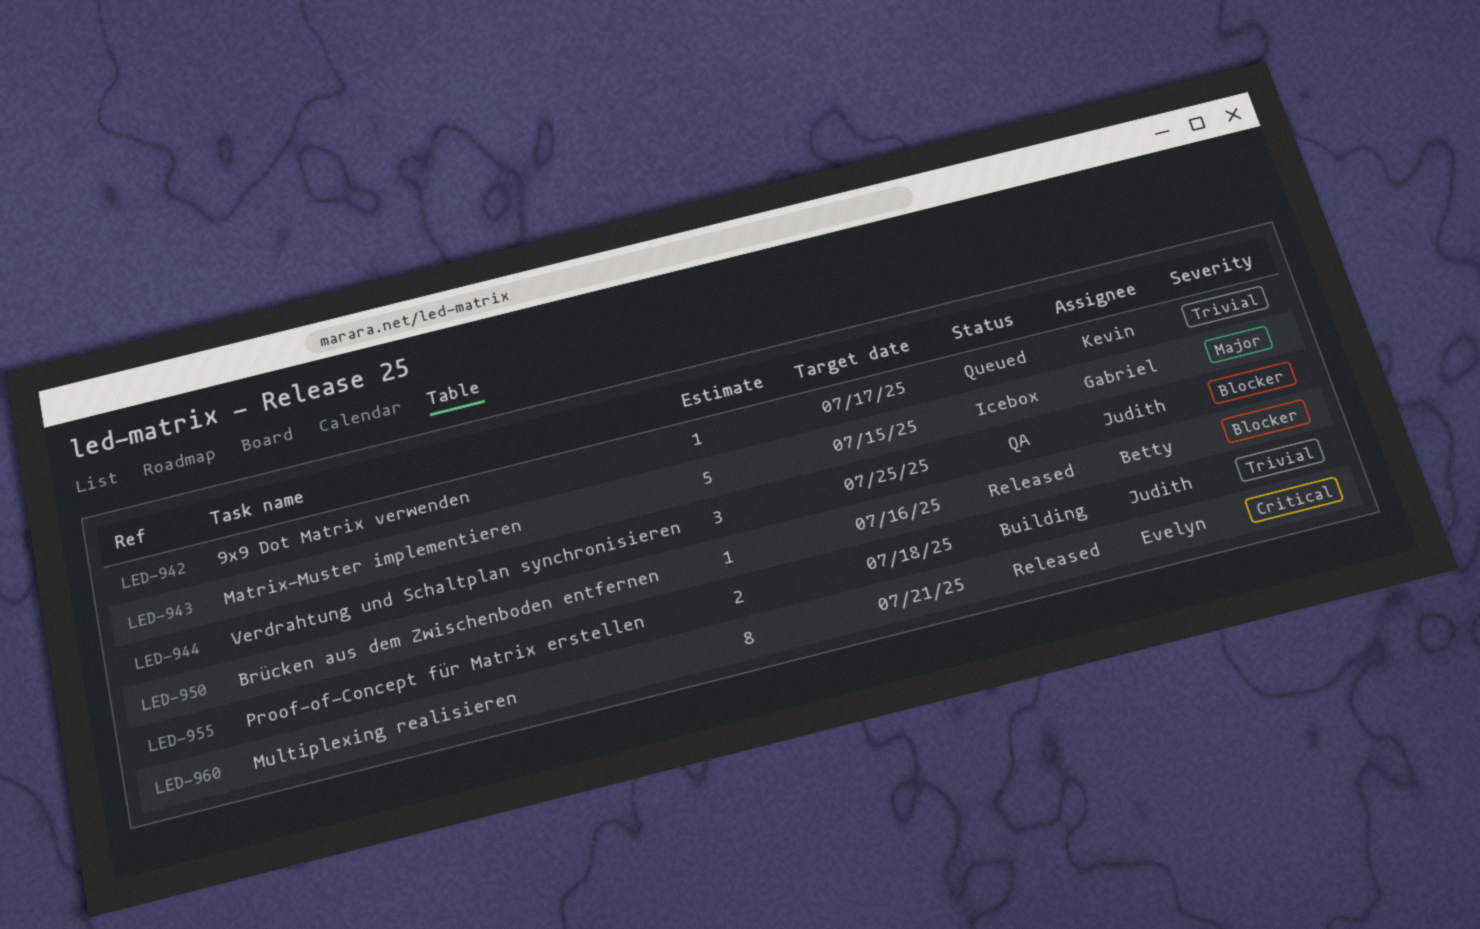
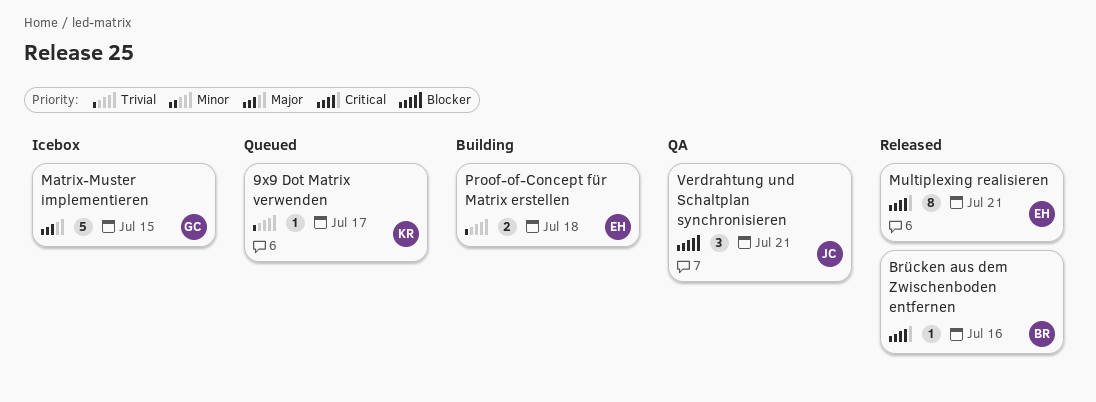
Brücken aus dem Zwischenboden entfernen, priority: Blocker -> Critical
Proof-of-Concept für Matrix erstellen, owner: Judith -> Evelyn
Verdrahtung und Schaltplan synchronisieren, due: Jul 25 -> Jul 21

